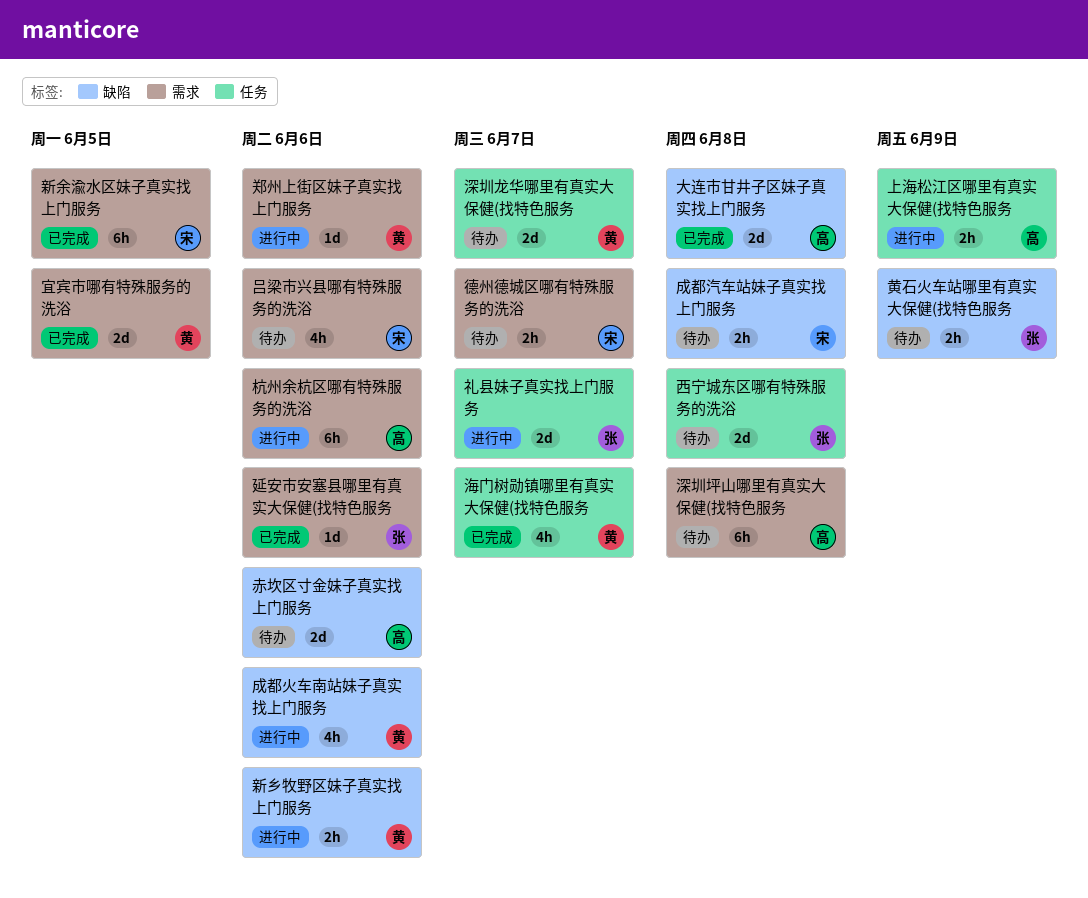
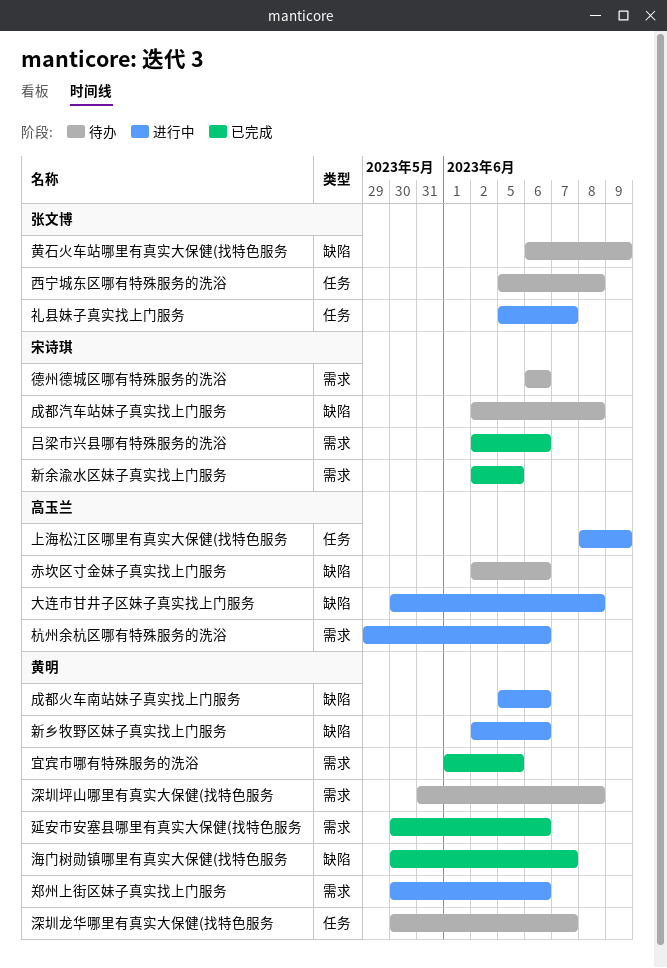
吕梁市兴县哪有特殊服务的洗浴, status: 待办 -> 已完成
大连市甘井子区妹子真实找上门服务, status: 已完成 -> 进行中
延安市安塞县哪里有真实大保健(找特色服务, owner: 张文博 -> 黄明
德州德城区哪有特殊服务的洗浴, due: Jun 7 -> Jun 6
海门树勋镇哪里有真实大保健(找特色服务, label: 任务 -> 缺陷
深圳坪山哪里有真实大保健(找特色服务, owner: 高玉兰 -> 黄明

